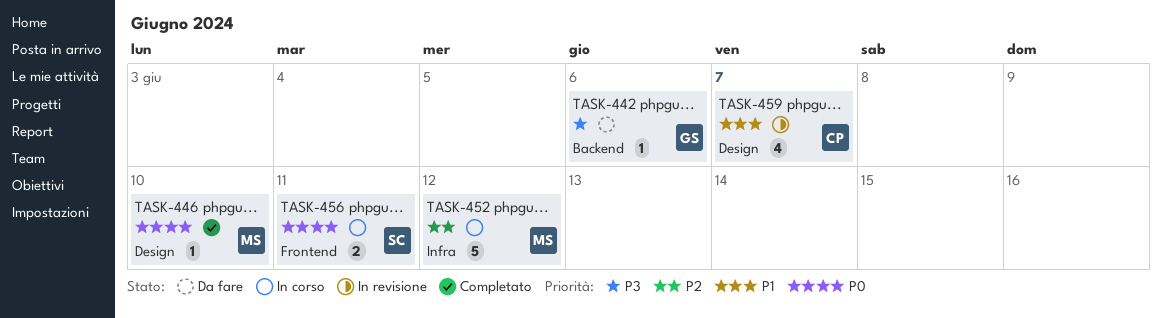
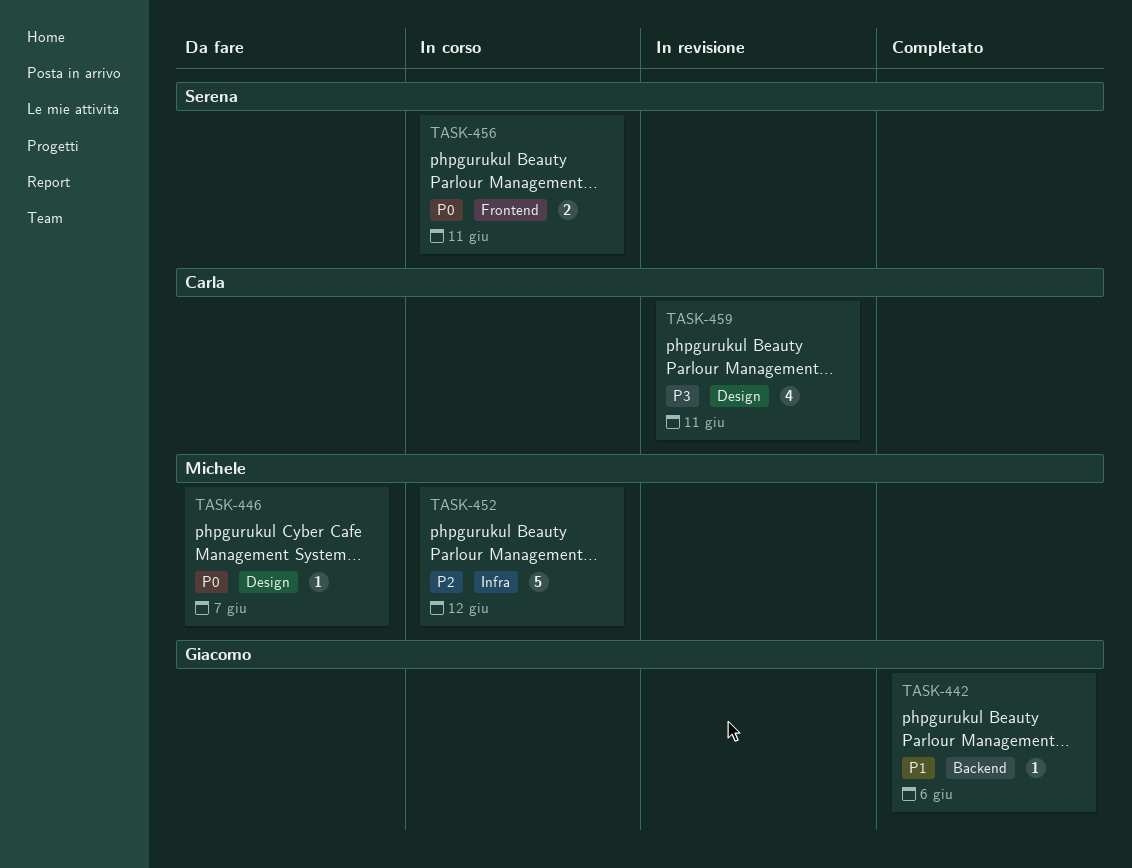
TASK-442, status: Da fare -> Completato
TASK-442, priority: P3 -> P1
TASK-446, status: Completato -> Da fare
TASK-446, due: Jun 10 -> Jun 7
TASK-459, priority: P1 -> P3
TASK-459, due: Jun 7 -> Jun 11

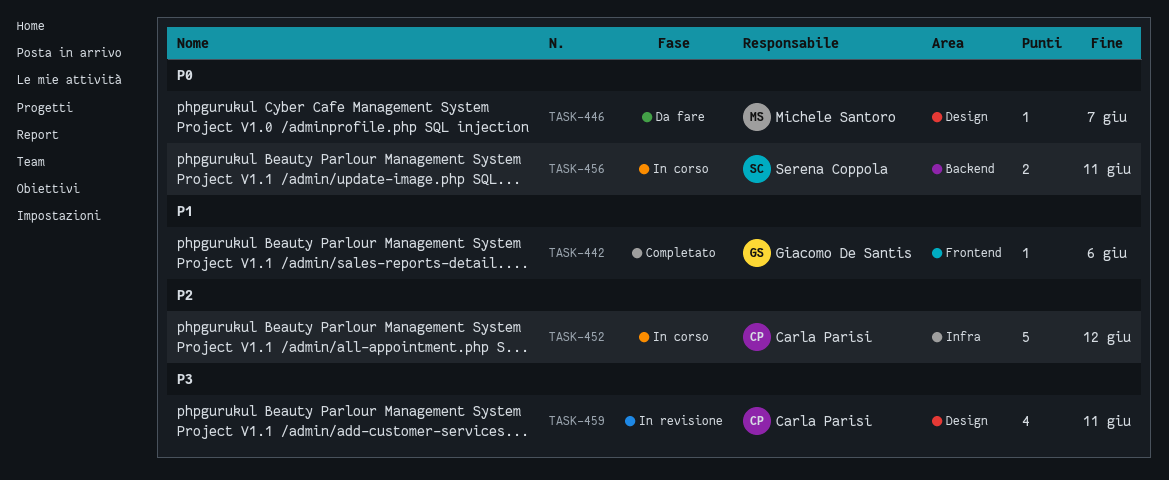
TASK-442, label: Backend -> Frontend
TASK-452, owner: Michele Santoro -> Carla Parisi
TASK-456, label: Frontend -> Backend

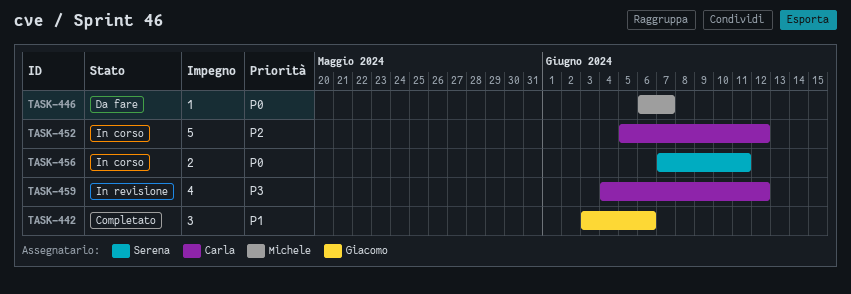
TASK-442, estimate: 1 -> 3
TASK-459, due: Jun 11 -> Jun 12

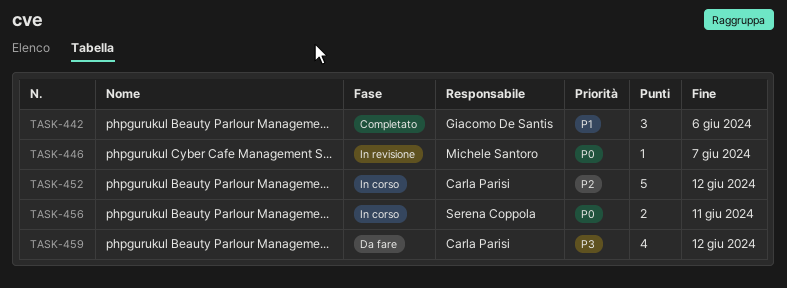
TASK-446, status: Da fare -> In revisione
TASK-459, status: In revisione -> Da fare

